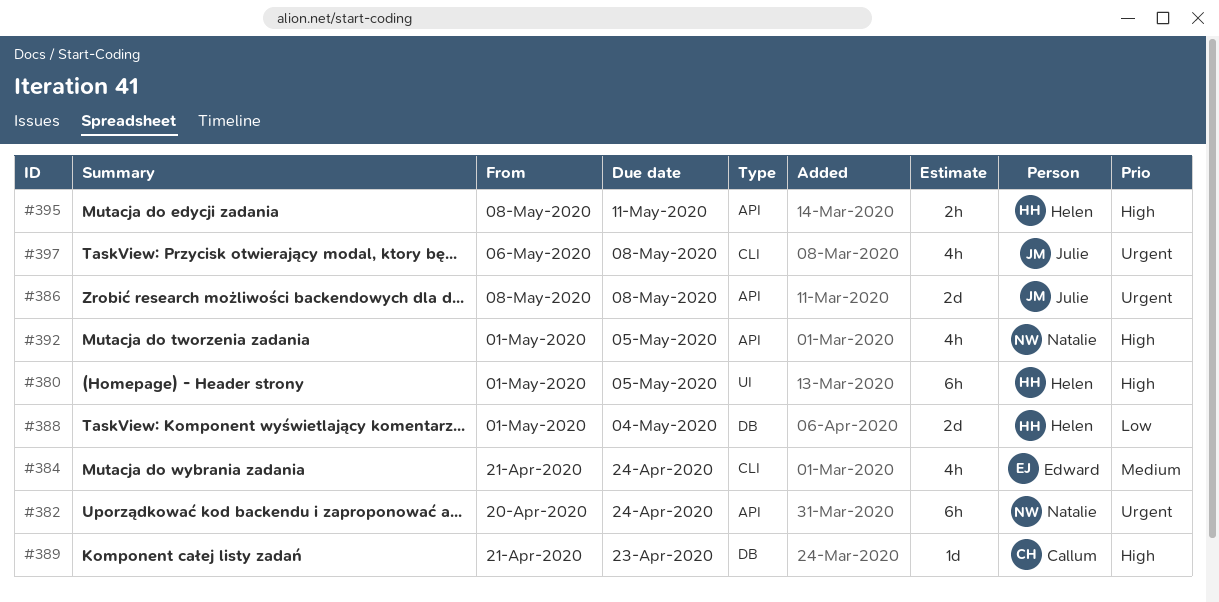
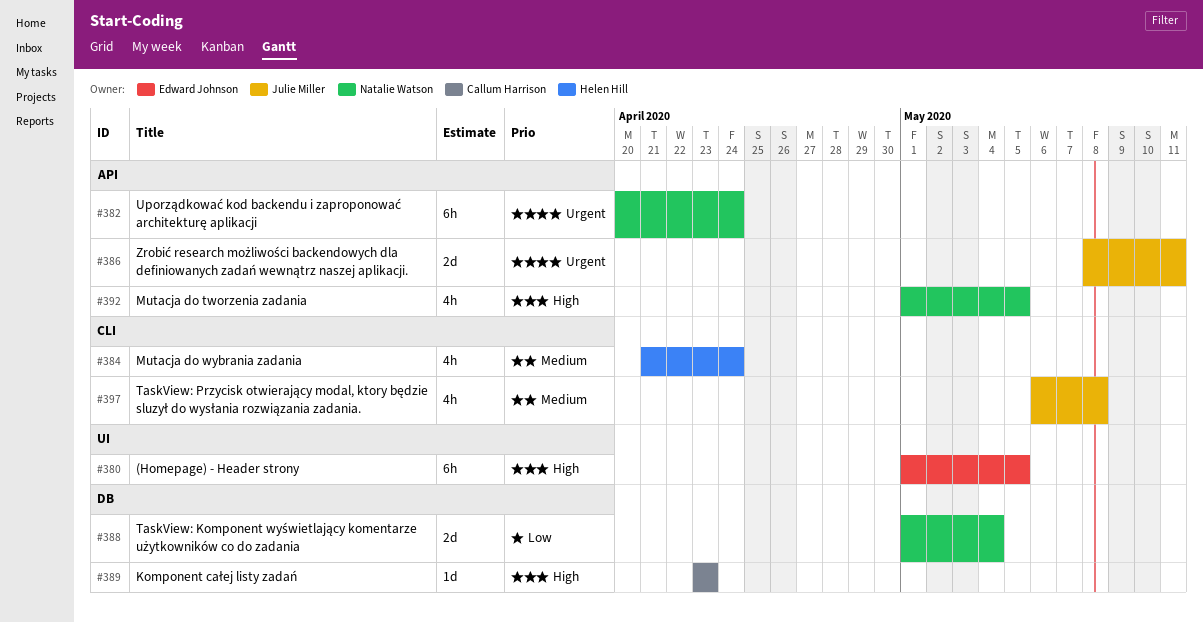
#380, owner: Helen Hill -> Edward Johnson
#384, owner: Edward Johnson -> Helen Hill
#386, due: May 8 -> May 11
#388, owner: Helen Hill -> Natalie Watson
#389, start: Apr 21 -> Apr 23
#395: present -> none
#397, priority: Urgent -> Medium

